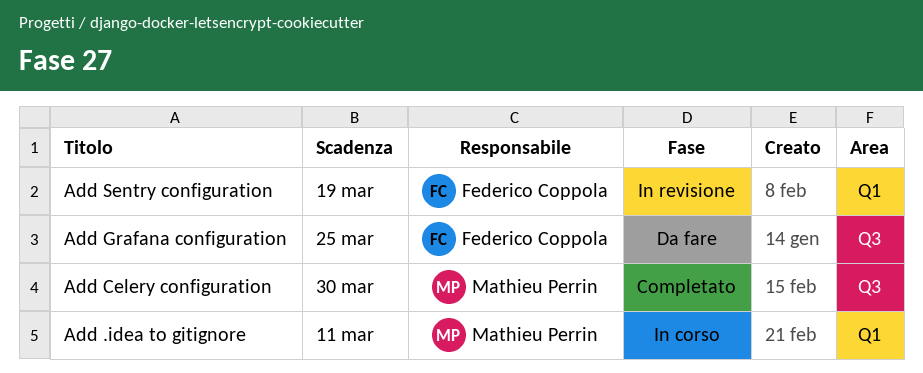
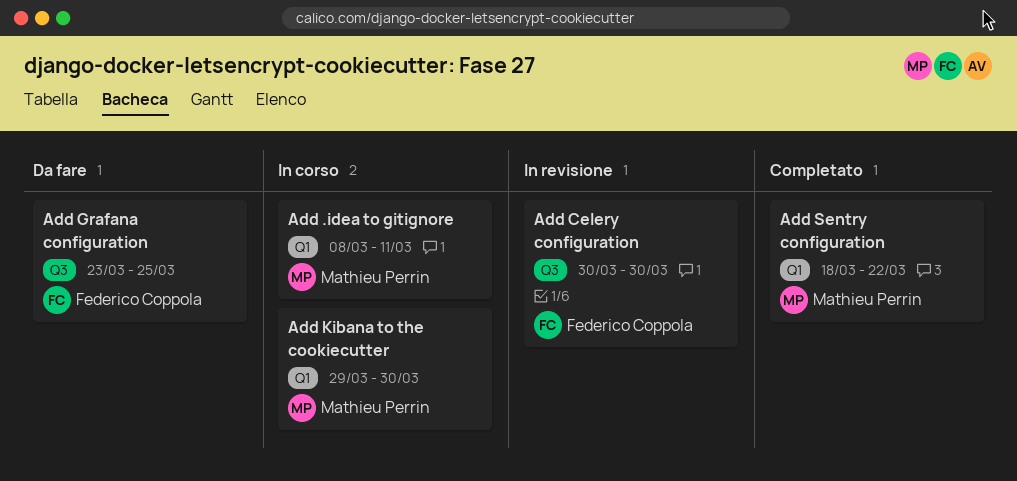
Add Celery configuration, status: Completato -> In revisione
Add Celery configuration, owner: Mathieu Perrin -> Federico Coppola
Add Kibana to the cookiecutter: none -> present
Add Sentry configuration, status: In revisione -> Completato
Add Sentry configuration, owner: Federico Coppola -> Mathieu Perrin
Add Sentry configuration, due: Mar 19 -> Mar 22

